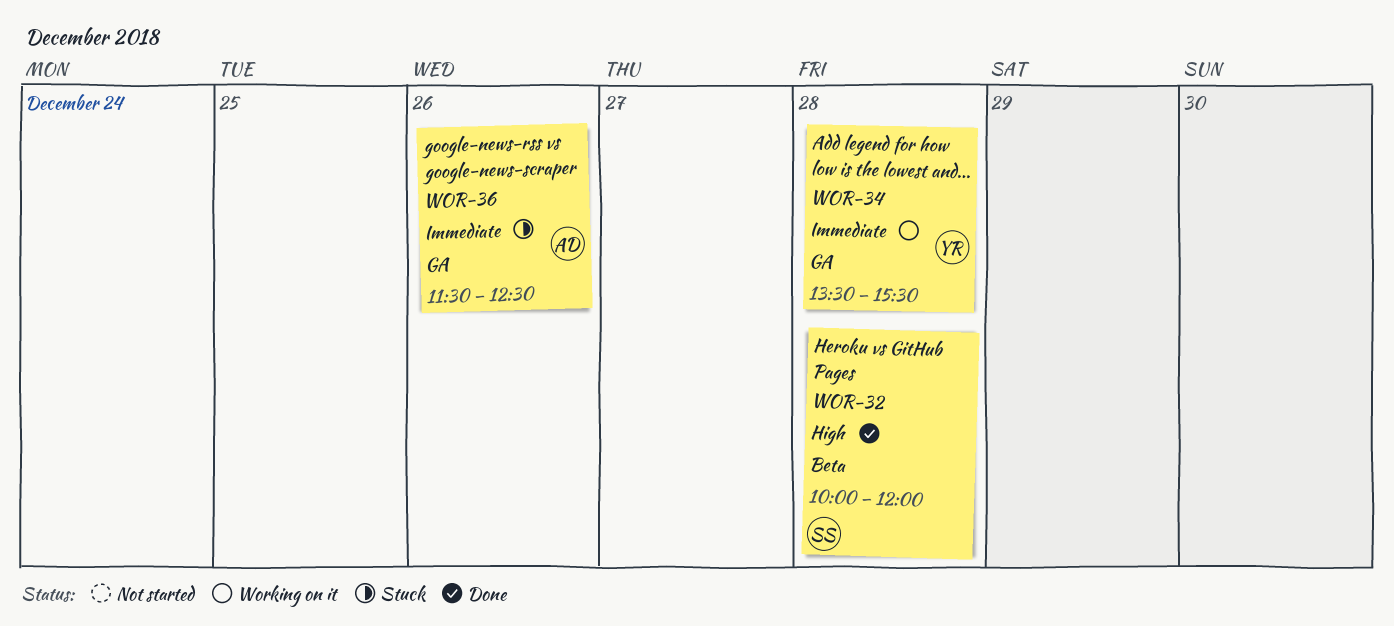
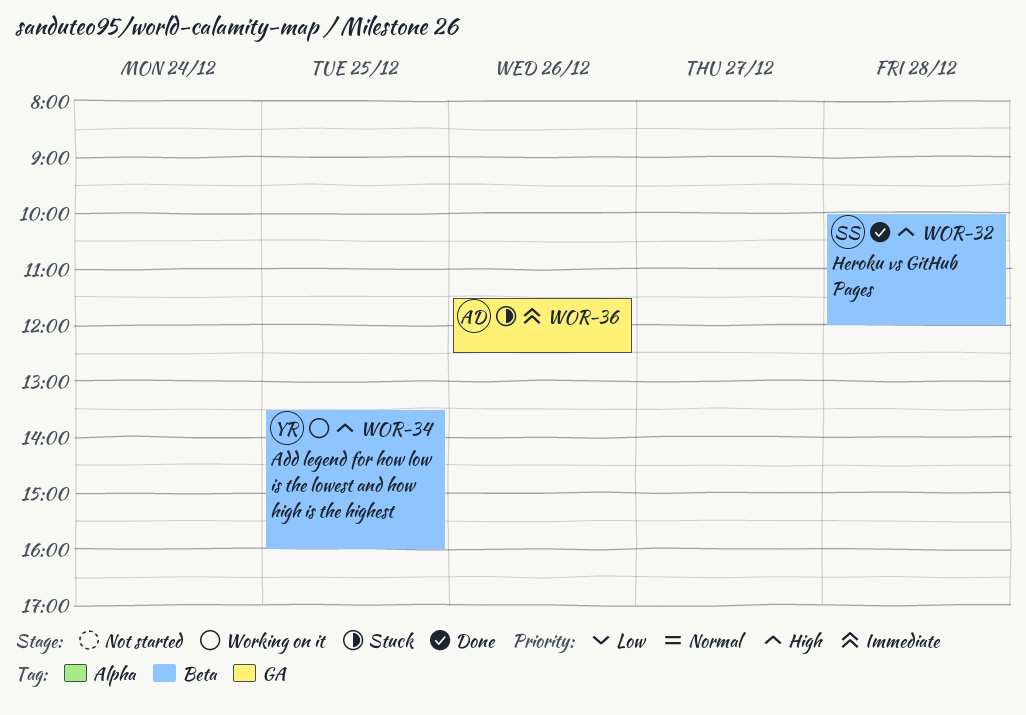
WOR-34, priority: Immediate -> High
WOR-34, label: GA -> Beta
WOR-34, day: Dec 28 -> Dec 25
WOR-34, ends: 15:30 -> 16:00

